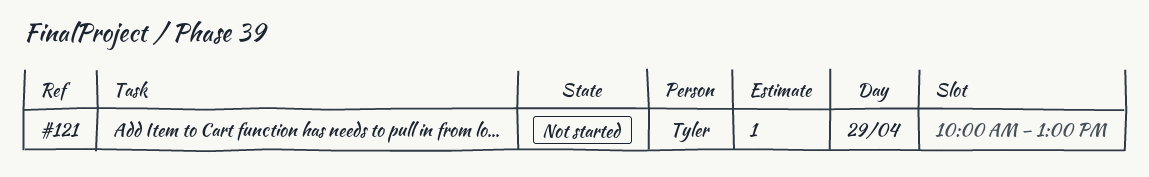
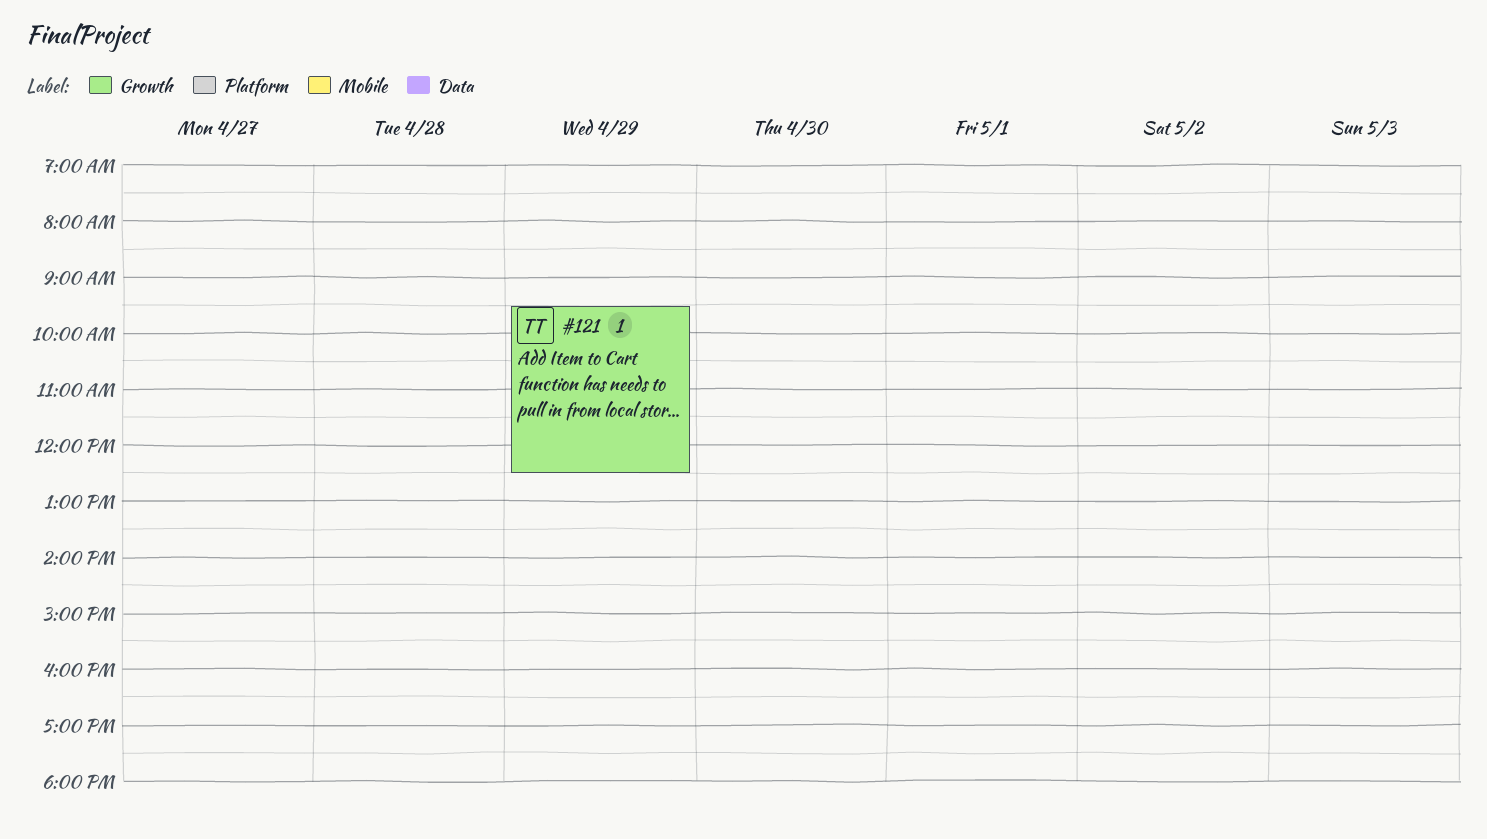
#121, begins: 10:00 -> 09:30
#121, ends: 13:00 -> 12:30

